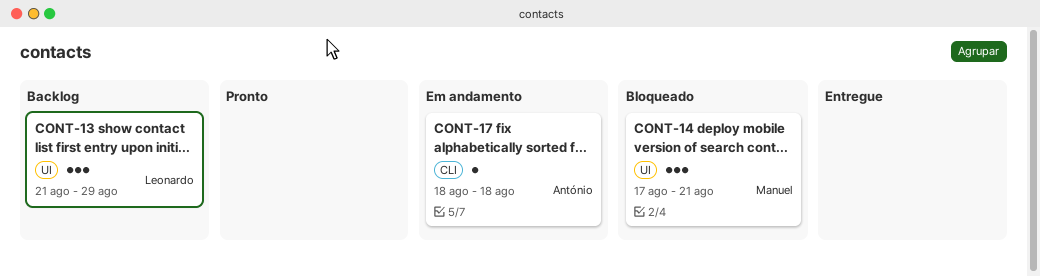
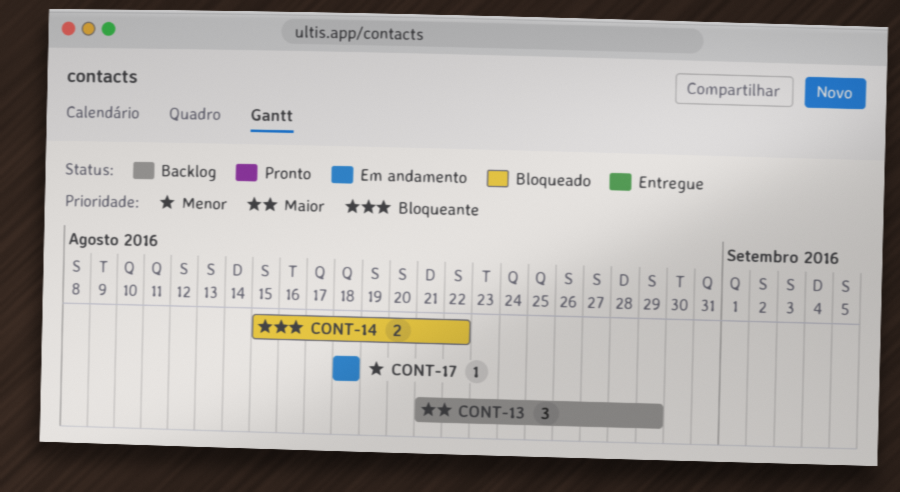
CONT-14, estimate: 3 -> 2
CONT-14, start: Aug 17 -> Aug 15
CONT-14, due: Aug 21 -> Aug 22

